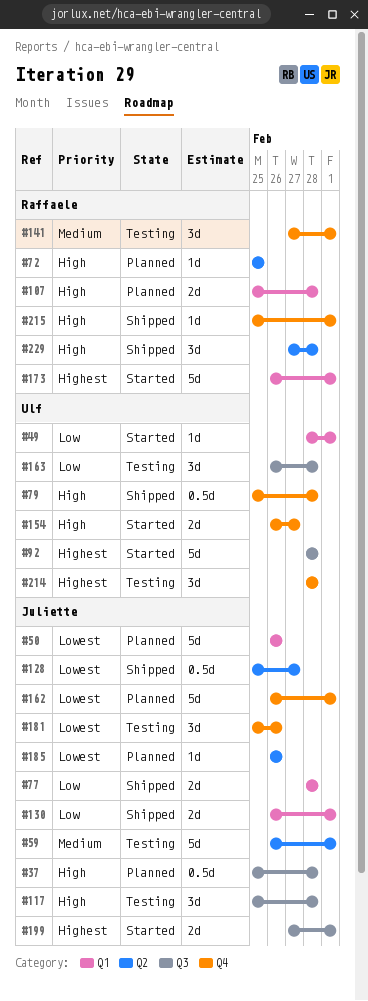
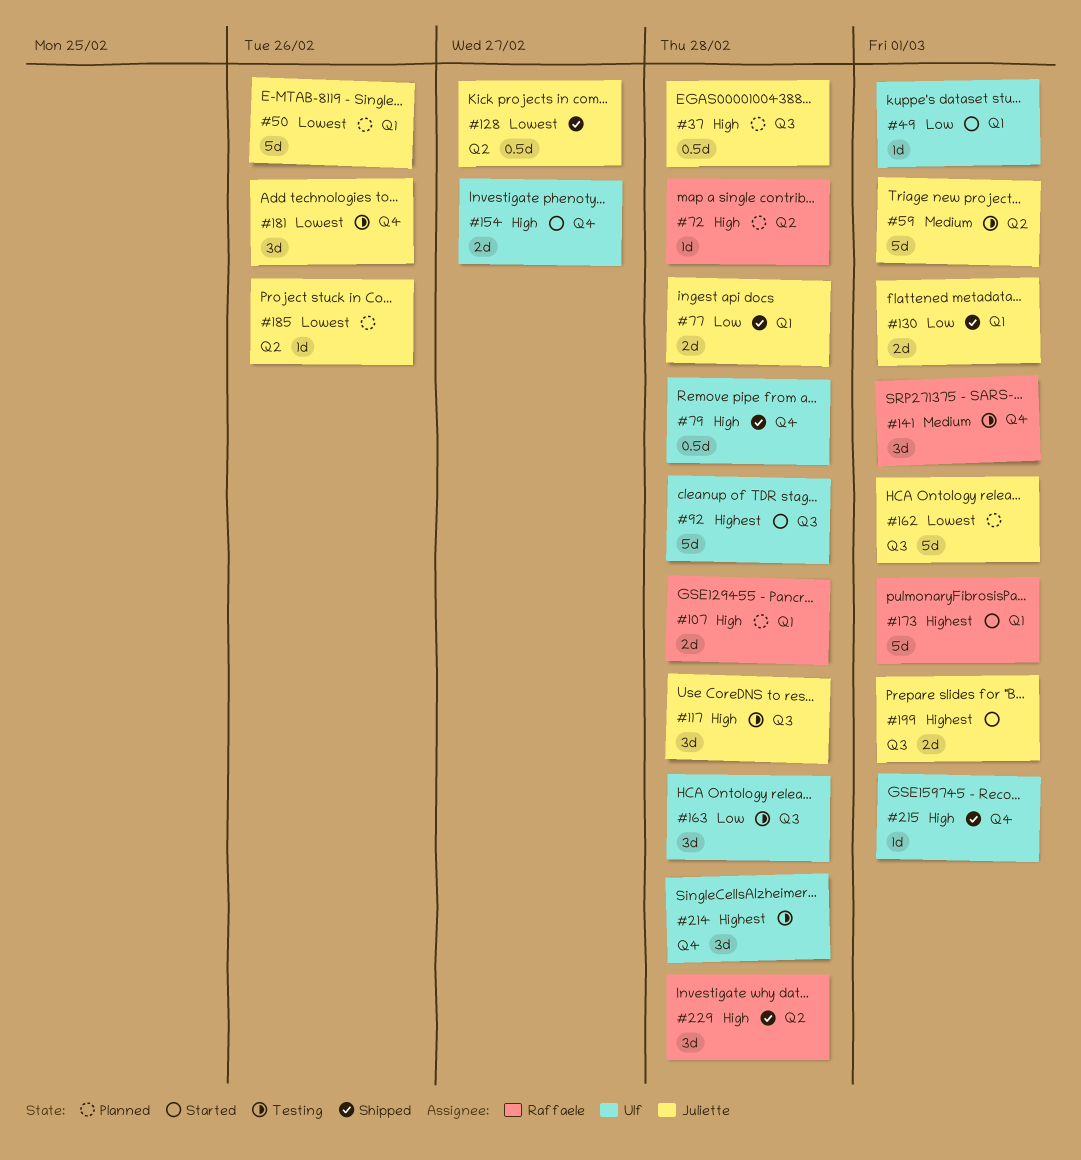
#72, due: Feb 25 -> Feb 28
#162, label: Q4 -> Q3
#215, owner: Raffaele -> Ulf

